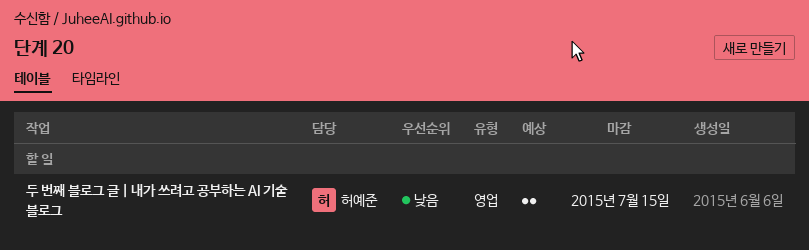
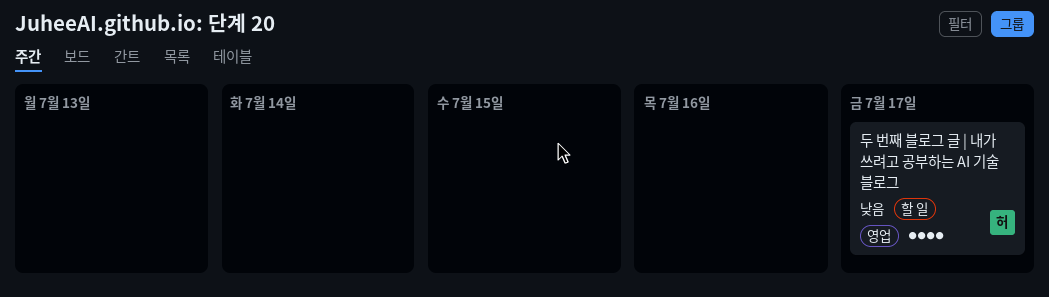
두 번째 블로그 글 | 내가 쓰려고 공부하는 AI 기술 블로그, estimate: 2 -> 4
두 번째 블로그 글 | 내가 쓰려고 공부하는 AI 기술 블로그, due: Jul 15 -> Jul 17

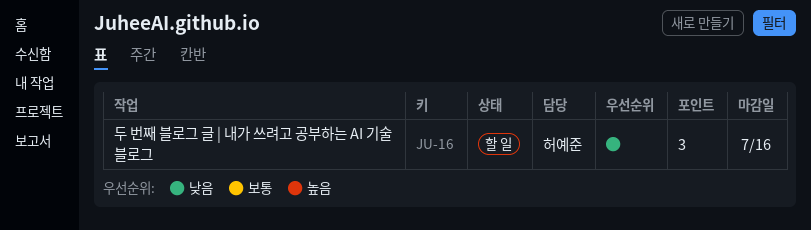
두 번째 블로그 글 | 내가 쓰려고 공부하는 AI 기술 블로그, estimate: 4 -> 3
두 번째 블로그 글 | 내가 쓰려고 공부하는 AI 기술 블로그, due: Jul 17 -> Jul 16

